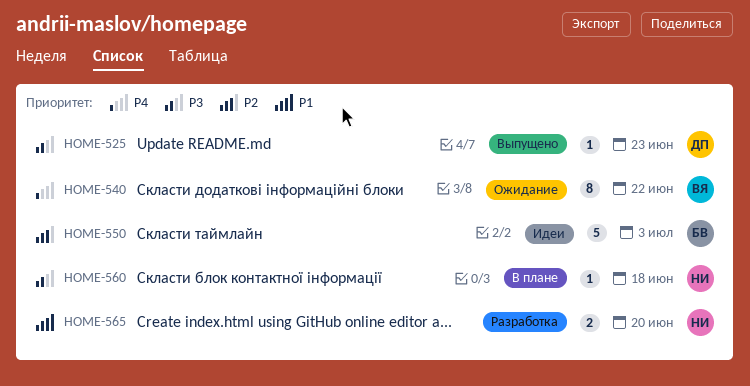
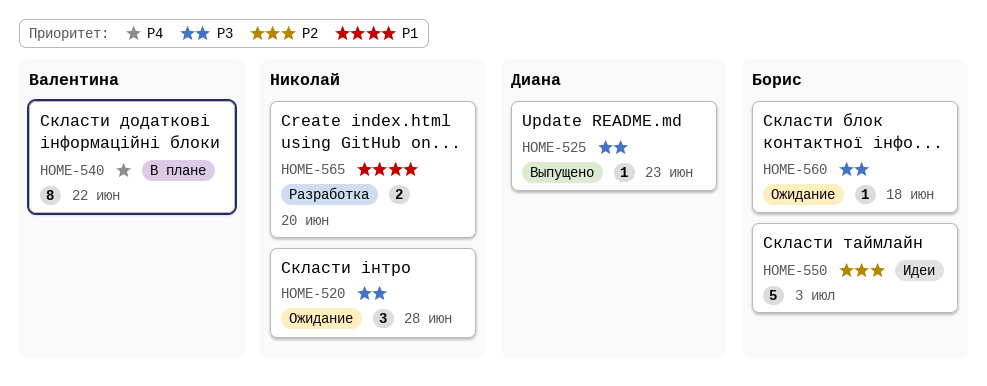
HOME-520: none -> present
HOME-540, status: Ожидание -> В плане
HOME-560, status: В плане -> Ожидание
HOME-560, owner: Николай -> Борис

